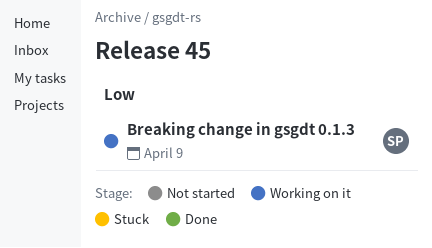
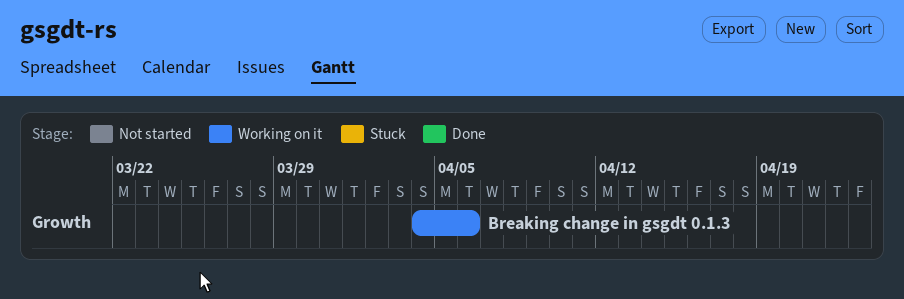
Breaking change in gsgdt 0.1.3, due: Apr 9 -> Apr 6

